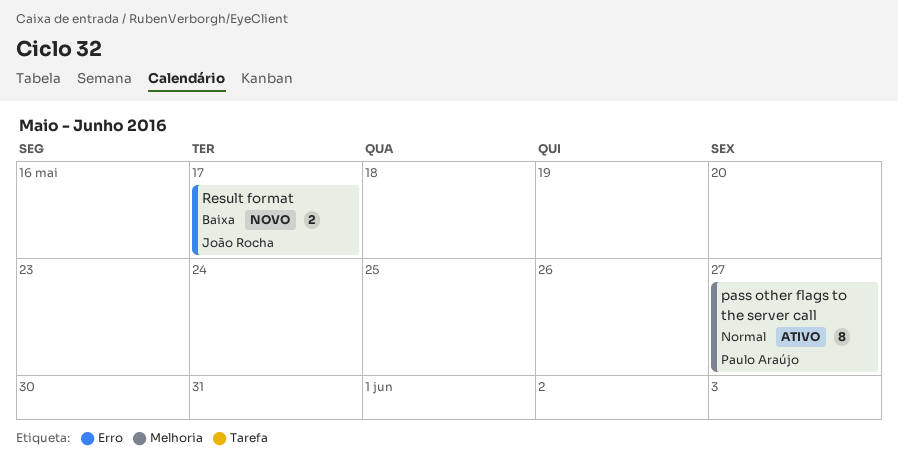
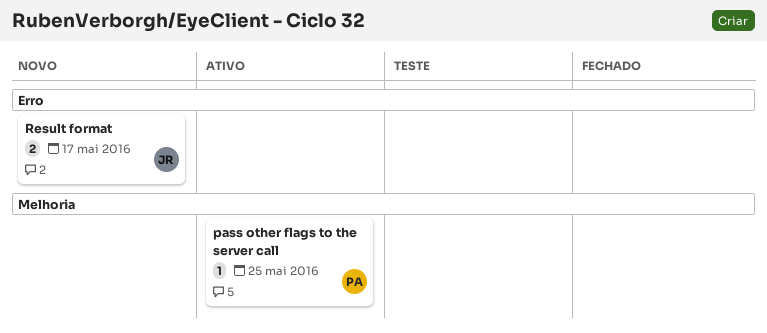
pass other flags to the server call, estimate: 8 -> 1
pass other flags to the server call, due: May 27 -> May 25

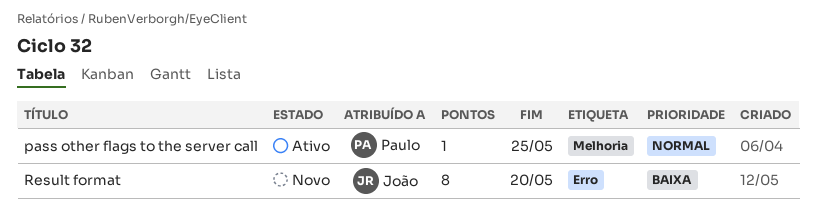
Result format, estimate: 2 -> 8
Result format, due: May 17 -> May 20

